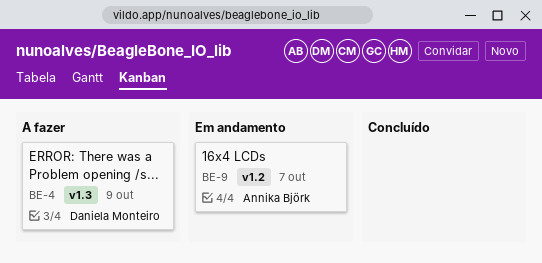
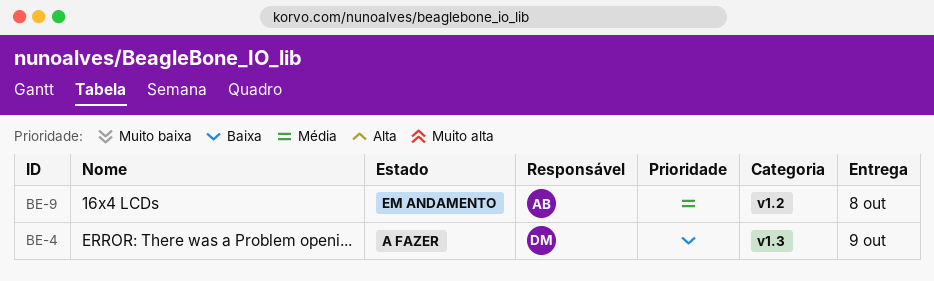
BE-9, due: Oct 7 -> Oct 8

